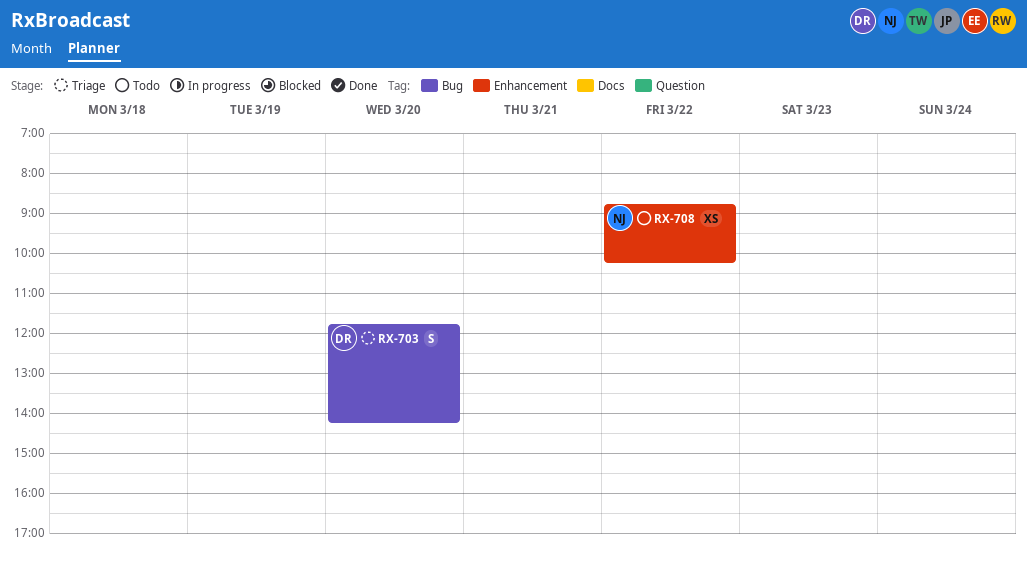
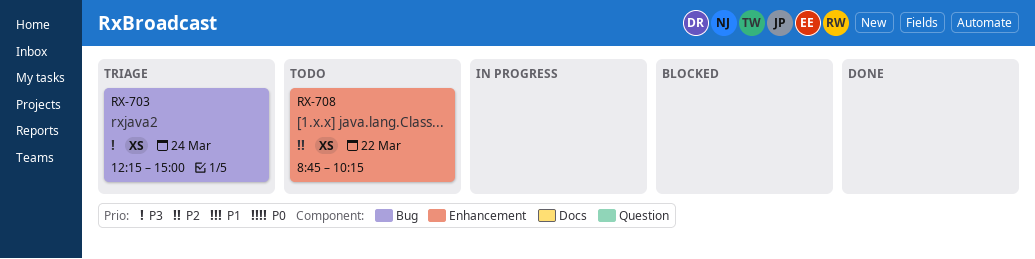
RX-703, estimate: S -> XS
RX-703, day: Mar 20 -> Mar 24
RX-703, begins: 11:45 -> 12:15
RX-703, ends: 14:15 -> 15:00

